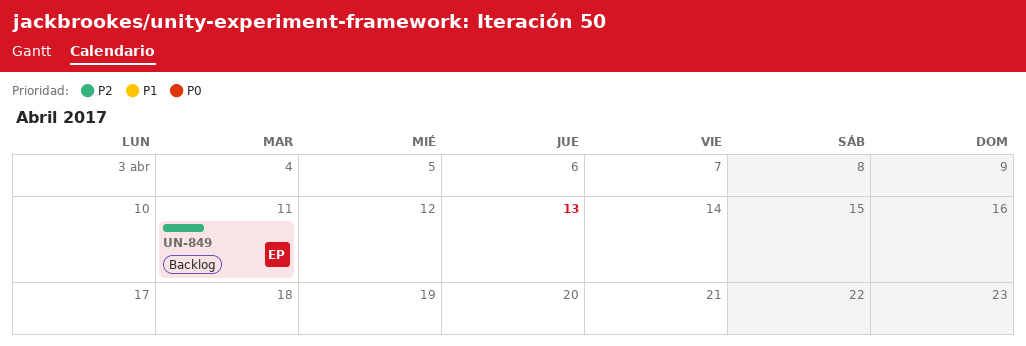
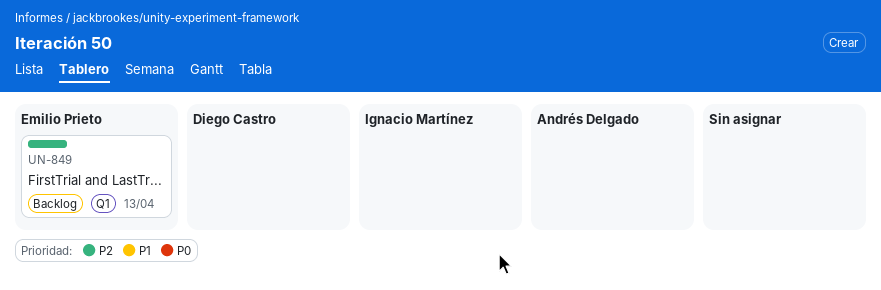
UN-849, due: Apr 11 -> Apr 13

